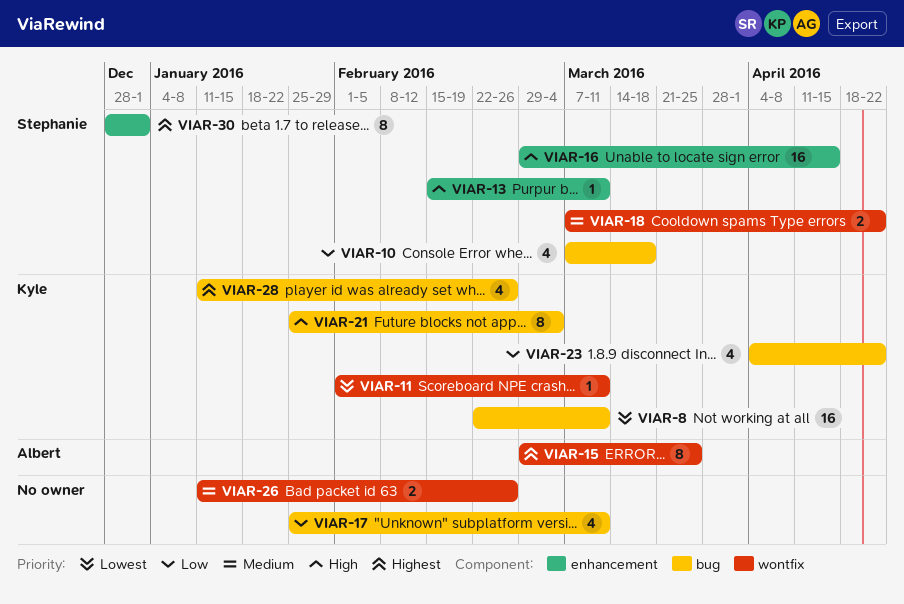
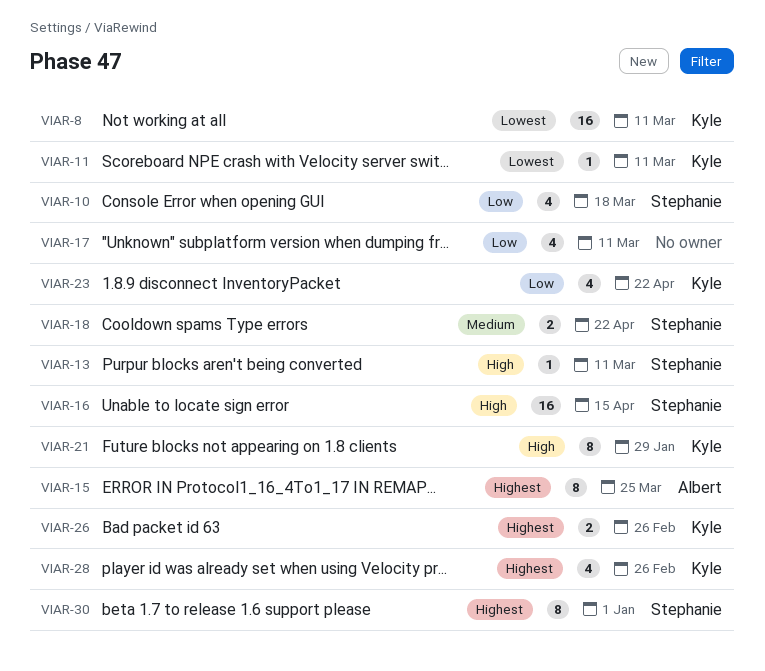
VIAR-21, due: Mar 4 -> Jan 29
VIAR-26, owner: none -> Kyle
VIAR-26, priority: Medium -> Highest

